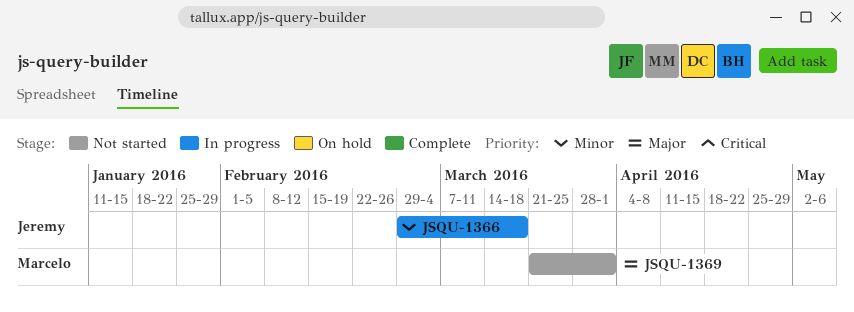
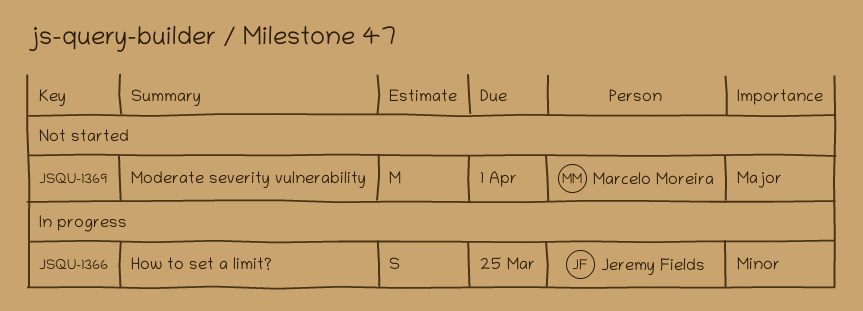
JSQU-1366, due: Mar 18 -> Mar 25

